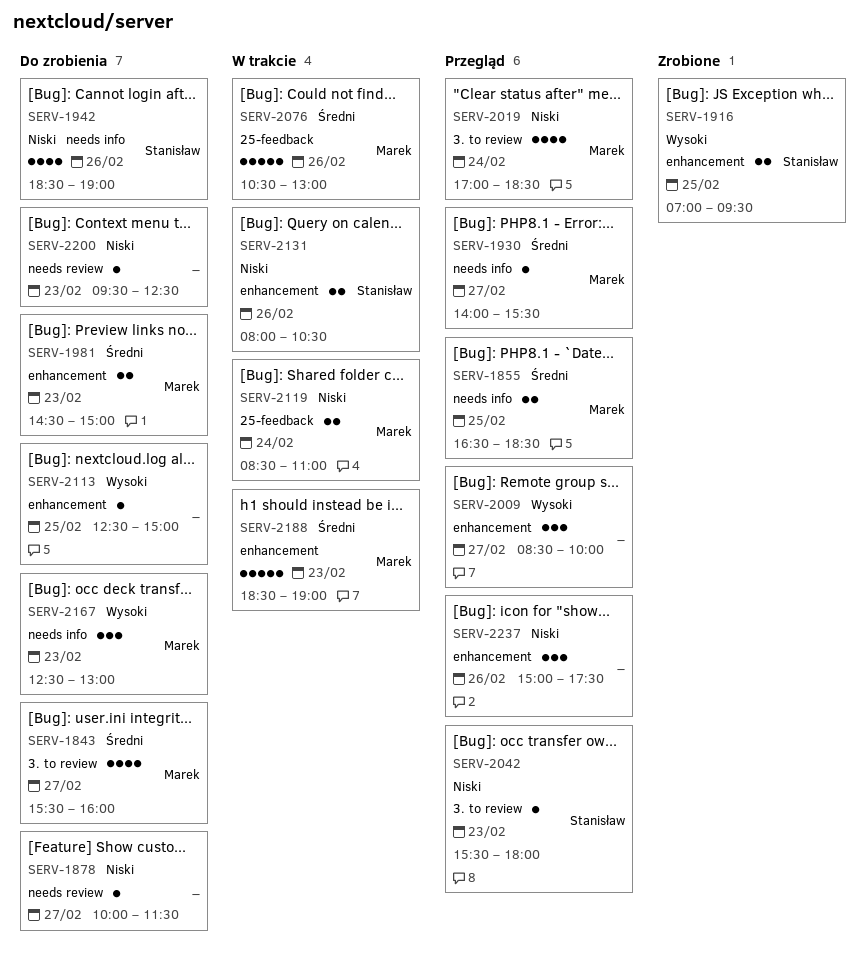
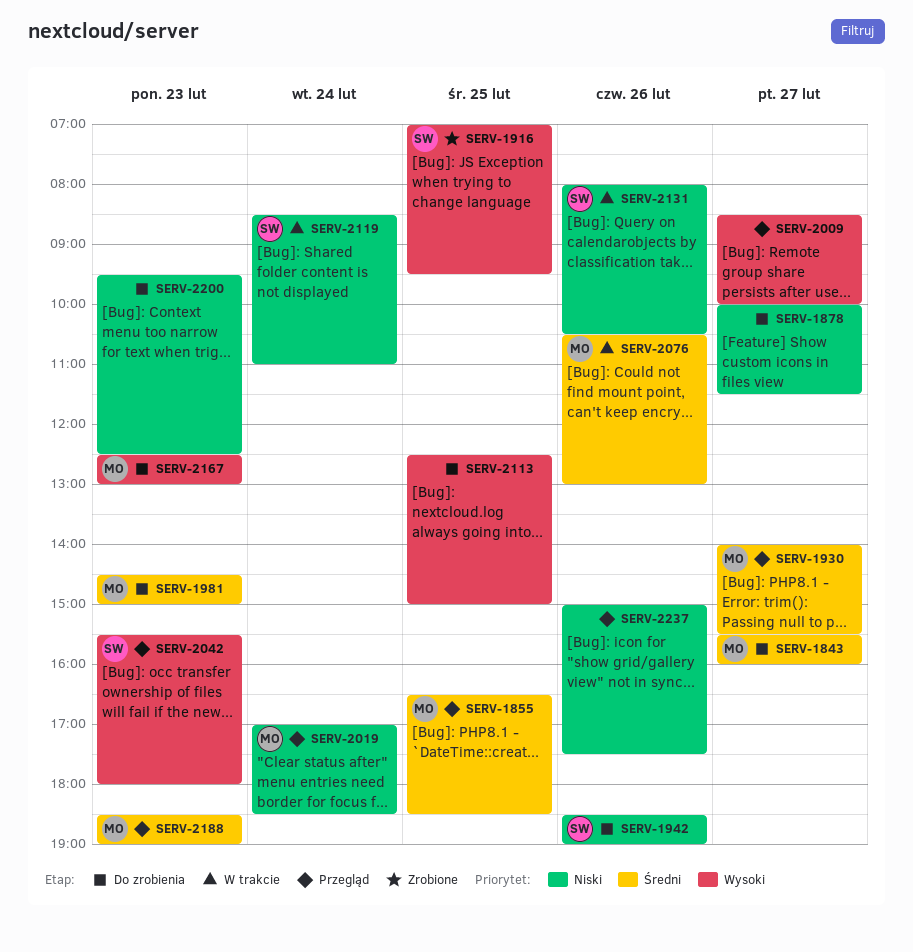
SERV-2042, priority: Niski -> Wysoki
SERV-2119, owner: Marek -> Stanisław
SERV-2188, status: W trakcie -> Przegląd

